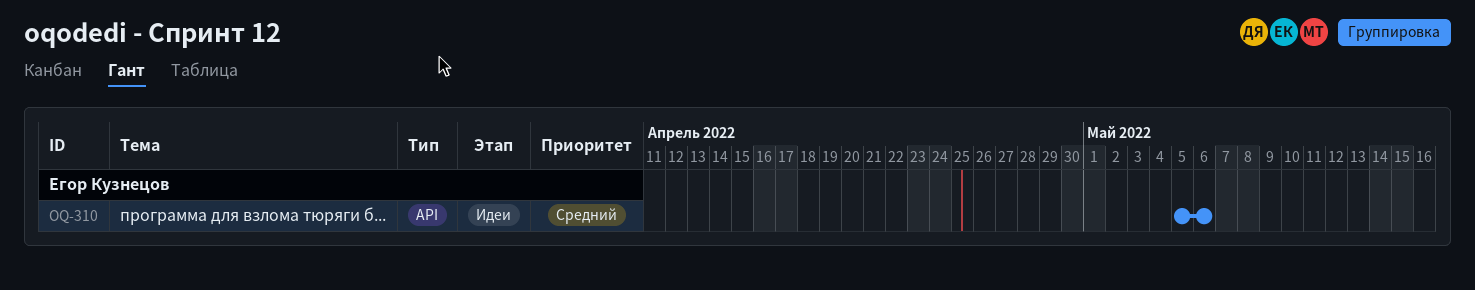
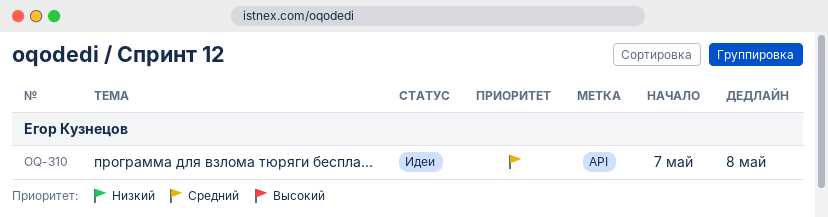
OQ-310, start: May 5 -> May 7
OQ-310, due: May 6 -> May 8

